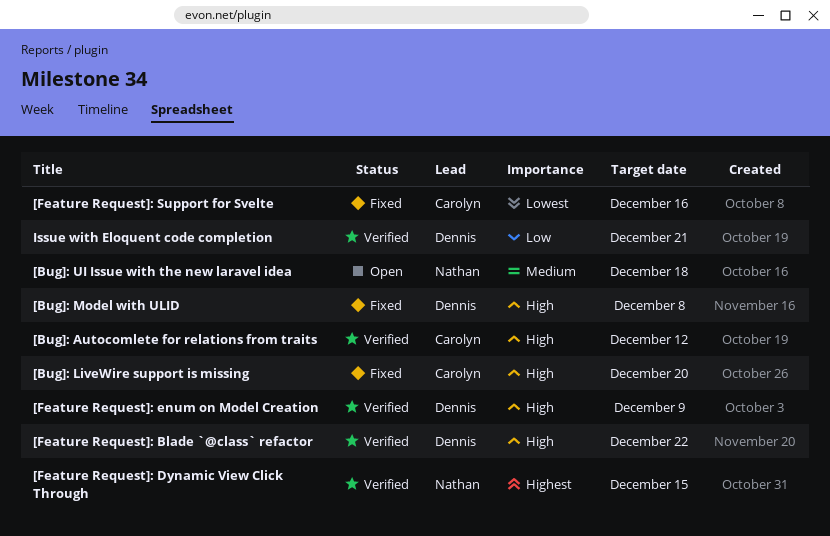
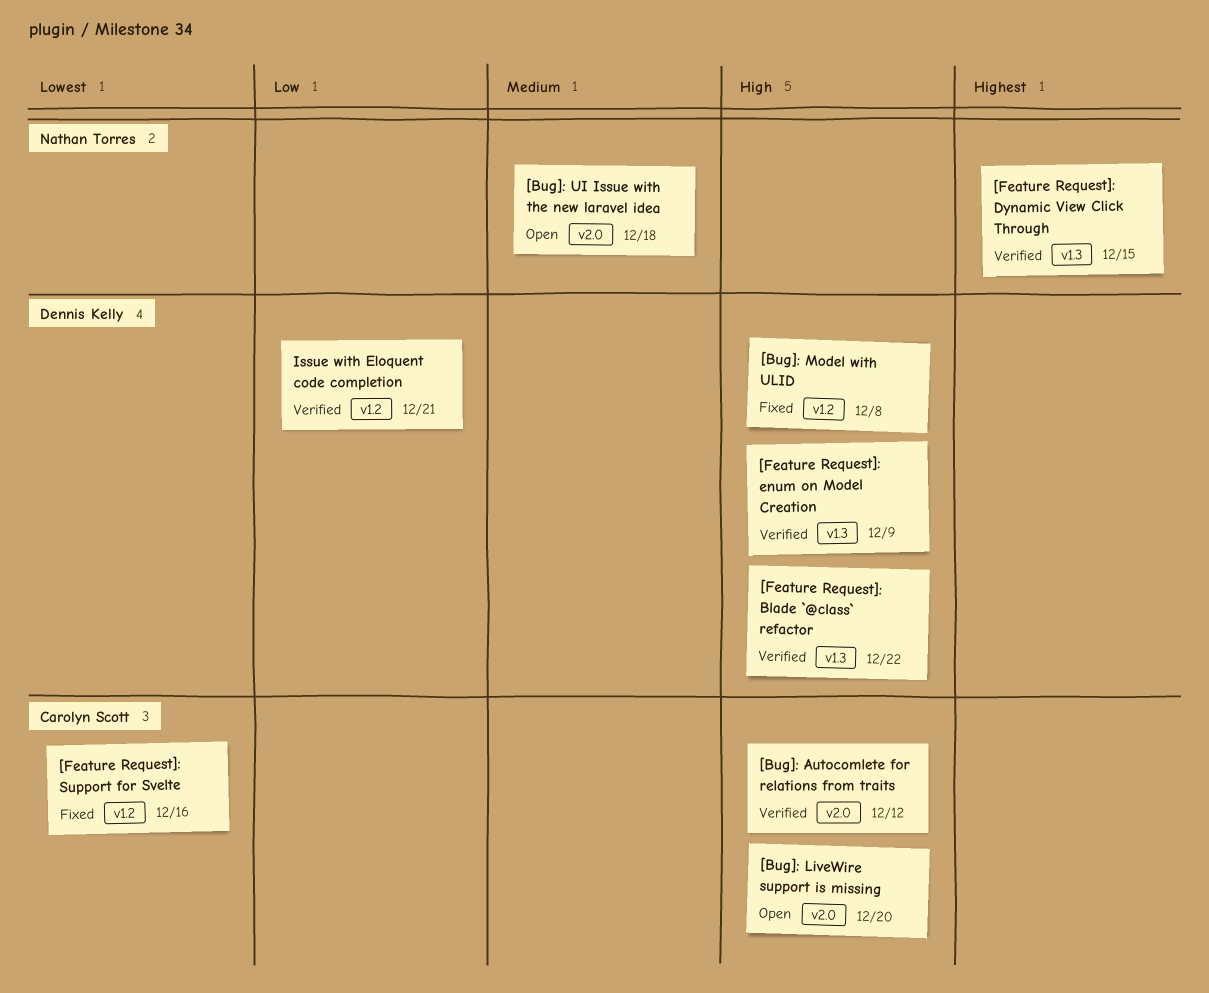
[Bug]: LiveWire support is missing, status: Fixed -> Open

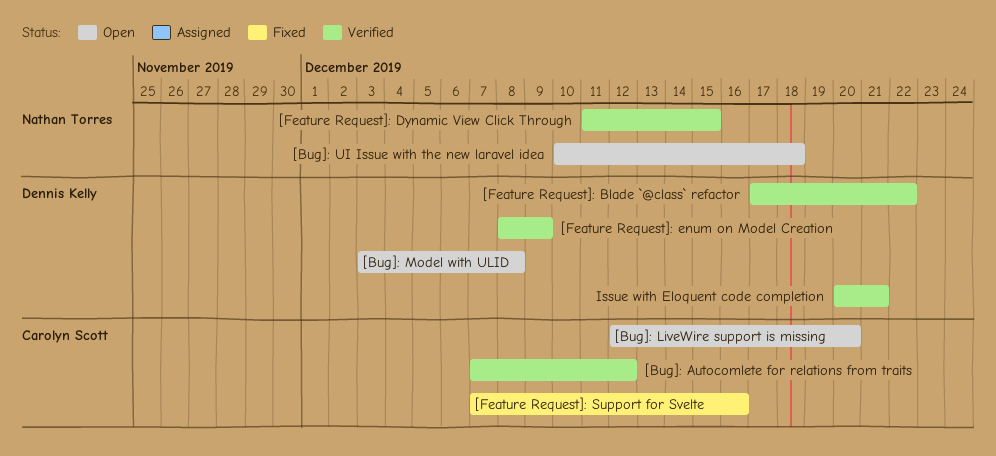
[Bug]: Model with ULID, status: Fixed -> Open

